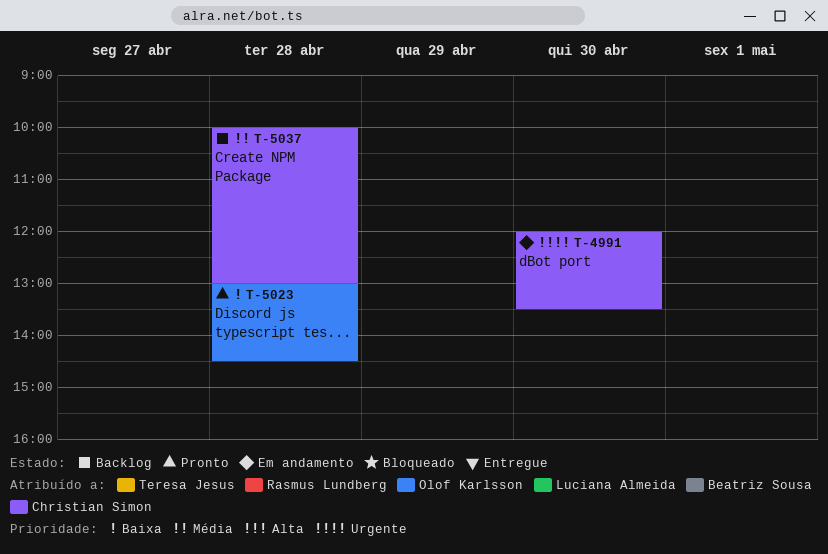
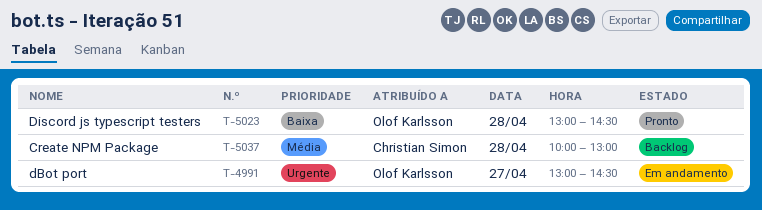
T-4991, owner: Christian Simon -> Olof Karlsson
T-4991, day: Apr 30 -> Apr 27
T-4991, begins: 12:00 -> 13:00
T-4991, ends: 13:30 -> 14:30

